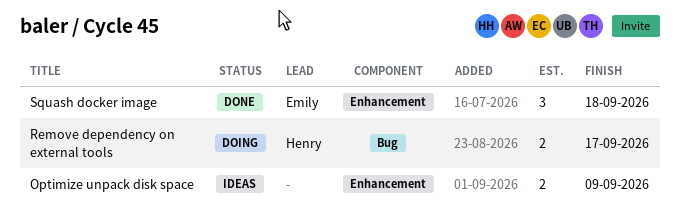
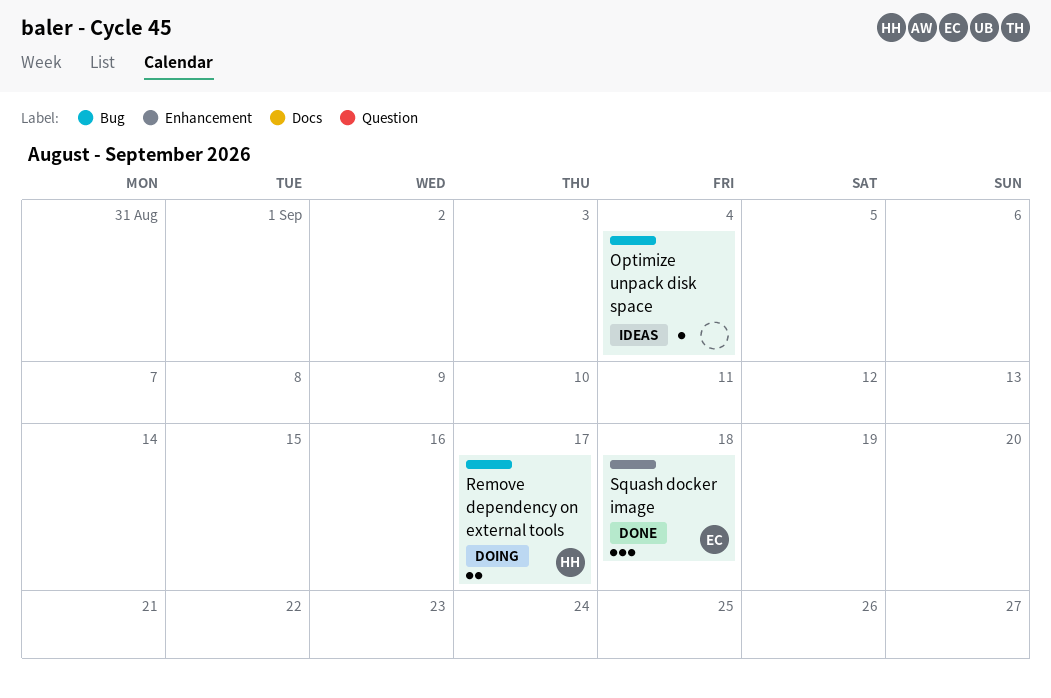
Optimize unpack disk space, label: Enhancement -> Bug
Optimize unpack disk space, estimate: 2 -> 1
Optimize unpack disk space, due: Sep 9 -> Sep 4

